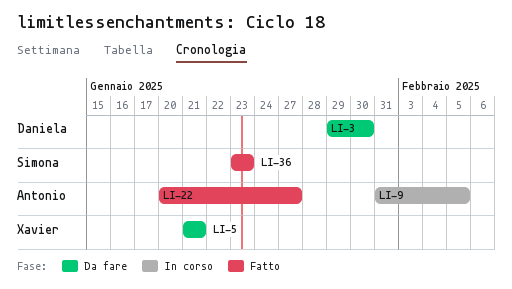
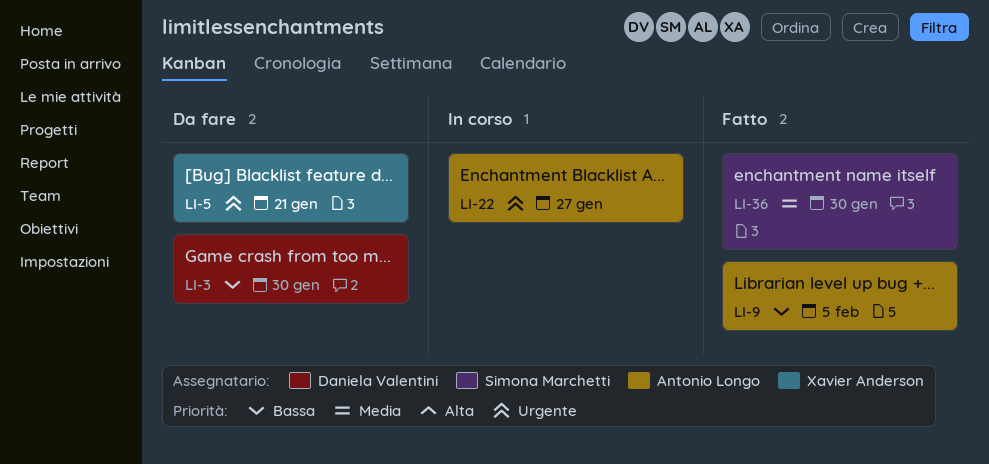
LI-9, status: In corso -> Fatto
LI-22, status: Fatto -> In corso
LI-36, due: Jan 23 -> Jan 30

